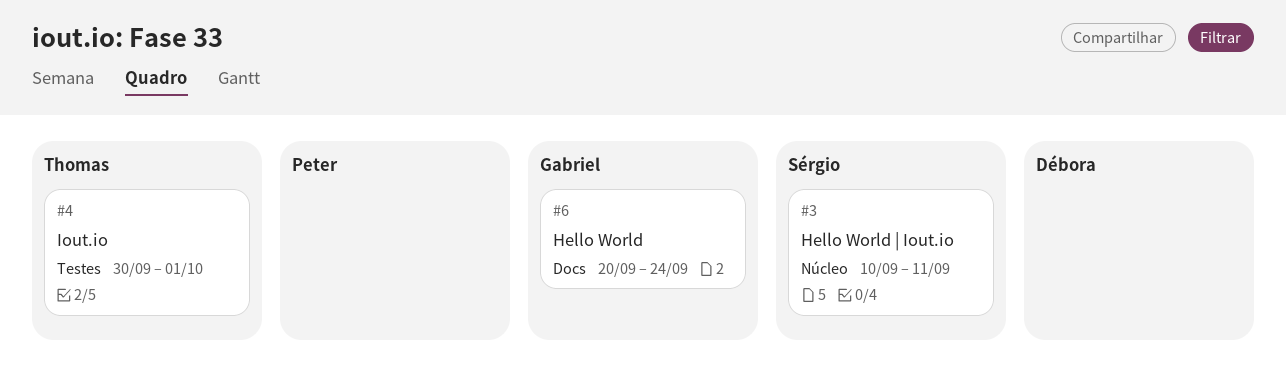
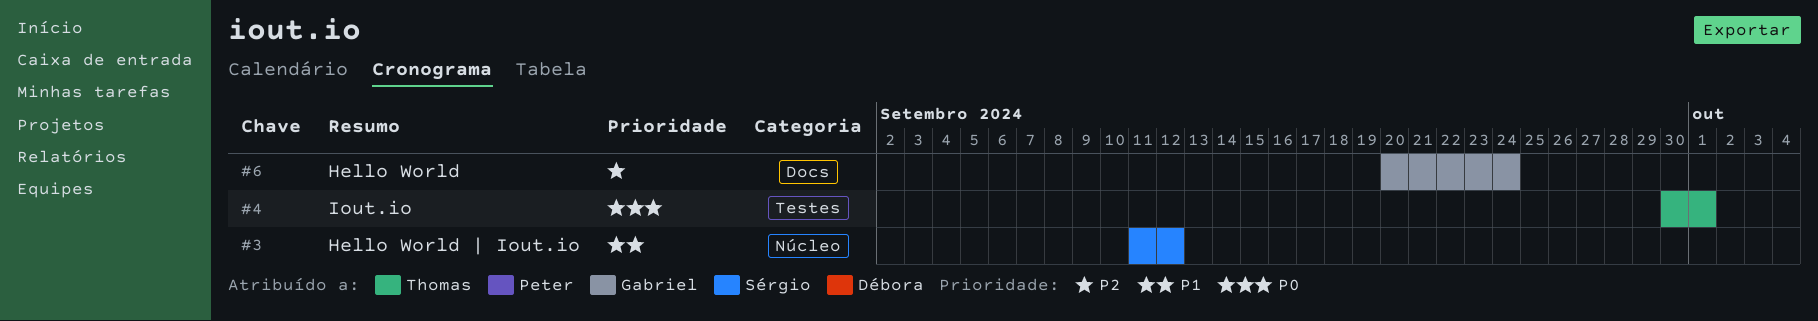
#3, start: Sep 10 -> Sep 11
#3, due: Sep 11 -> Sep 12

